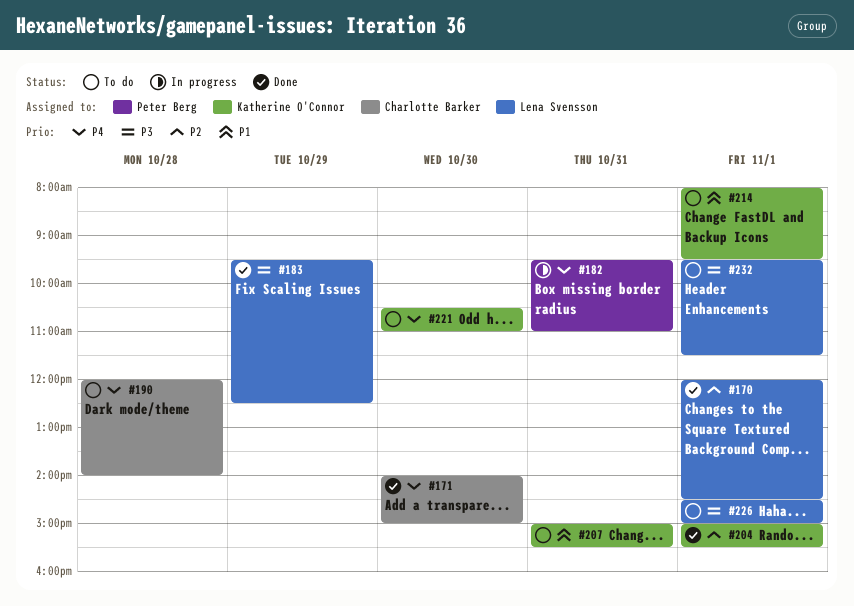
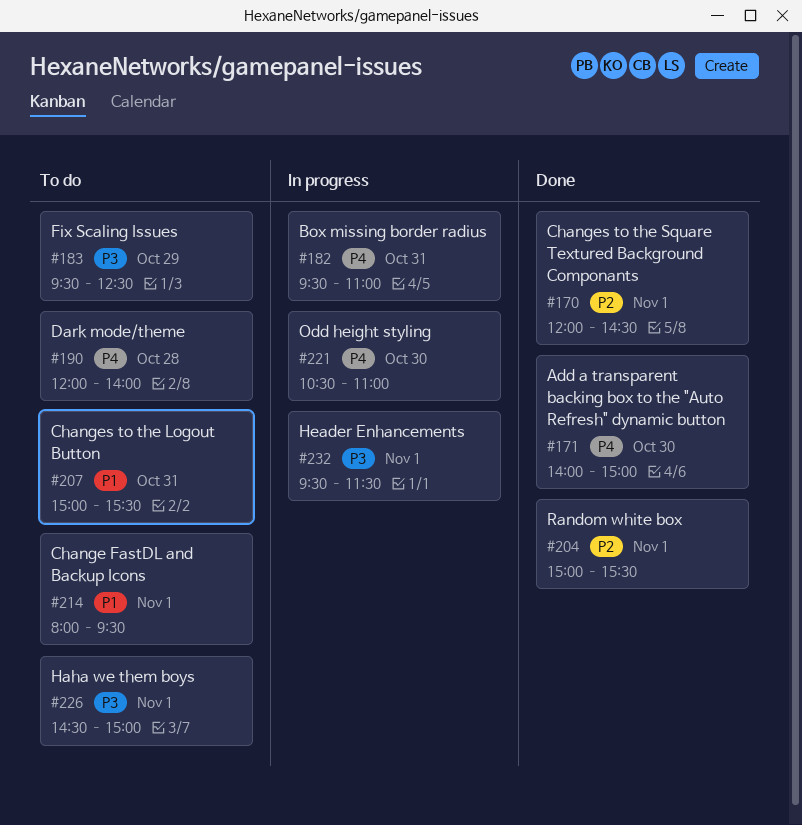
#183, status: Done -> To do
#221, status: To do -> In progress
#232, status: To do -> In progress

